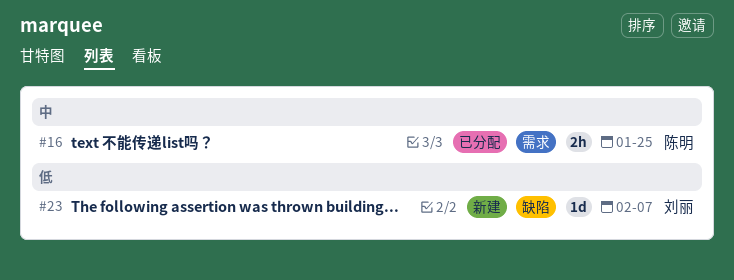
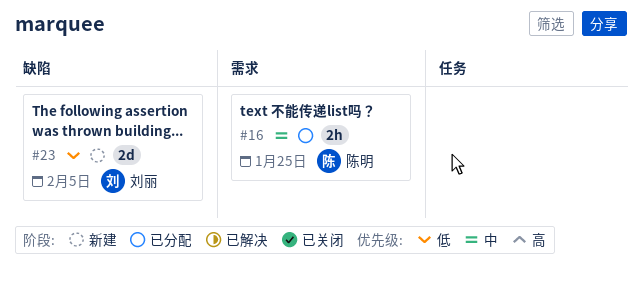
#23, estimate: 1d -> 2d
#23, due: Feb 7 -> Feb 5

